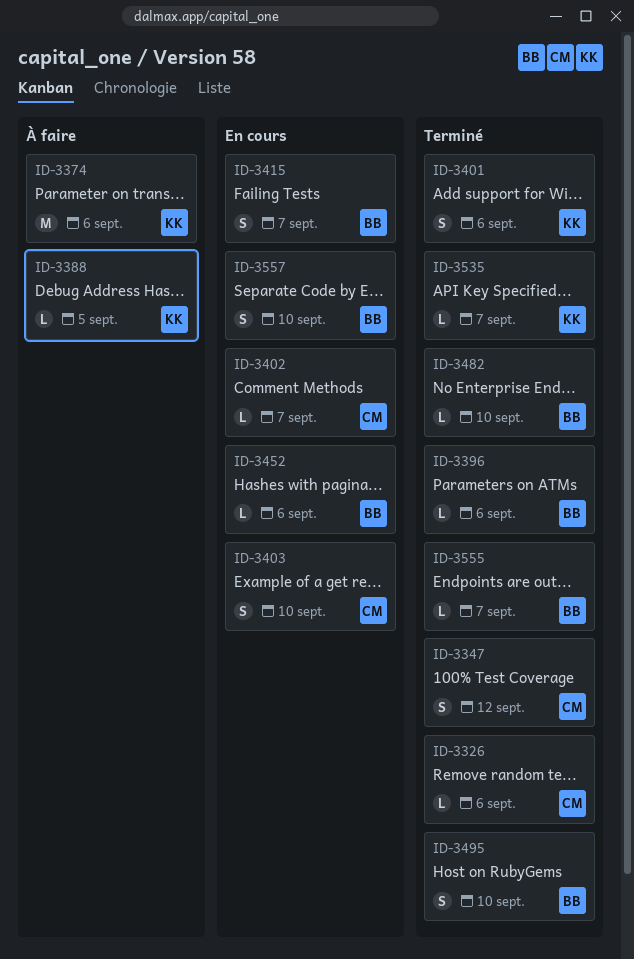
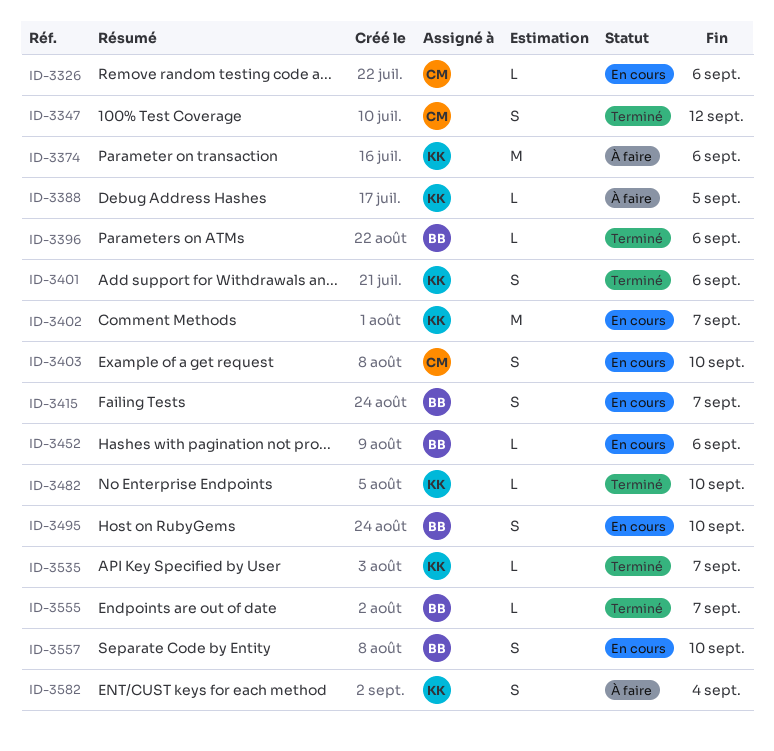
ID-3326, status: Terminé -> En cours
ID-3402, owner: CM -> KK
ID-3402, estimate: L -> M
ID-3482, owner: BB -> KK
ID-3495, status: Terminé -> En cours
ID-3582: none -> present

